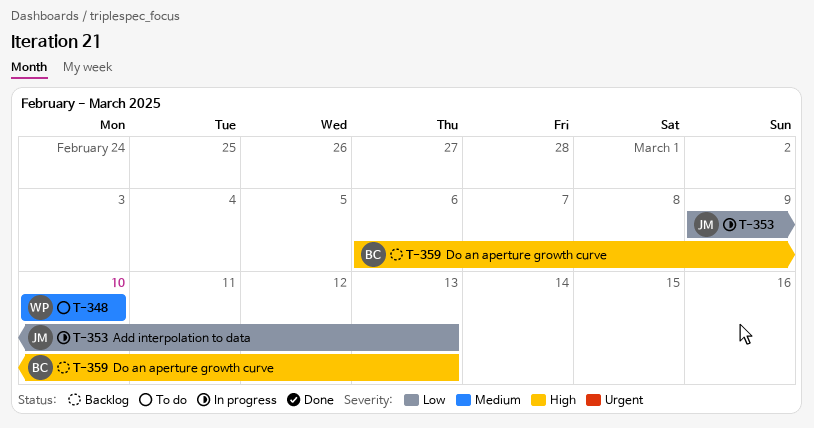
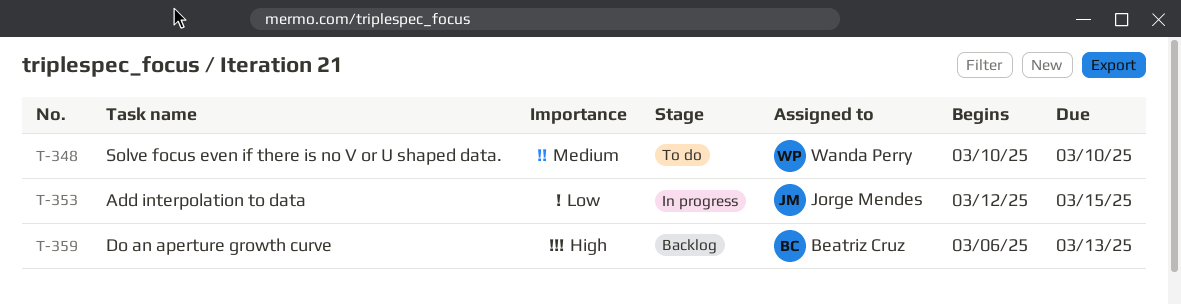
T-353, start: Mar 9 -> Mar 12
T-353, due: Mar 13 -> Mar 15

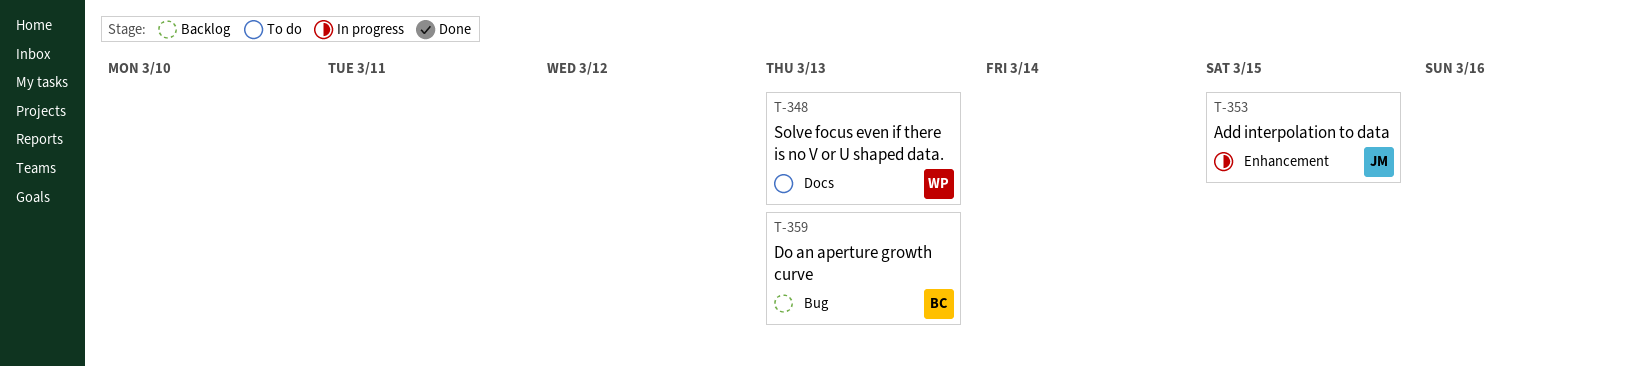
T-348, due: Mar 10 -> Mar 13

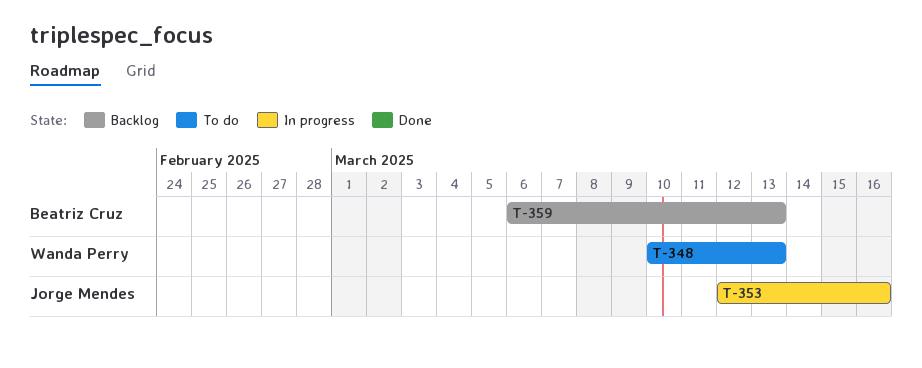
T-353, due: Mar 15 -> Mar 16

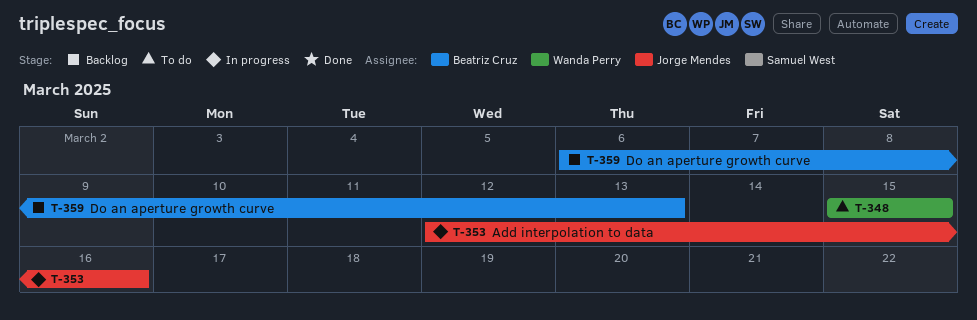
T-348, start: Mar 10 -> Mar 15
T-348, due: Mar 13 -> Mar 15

